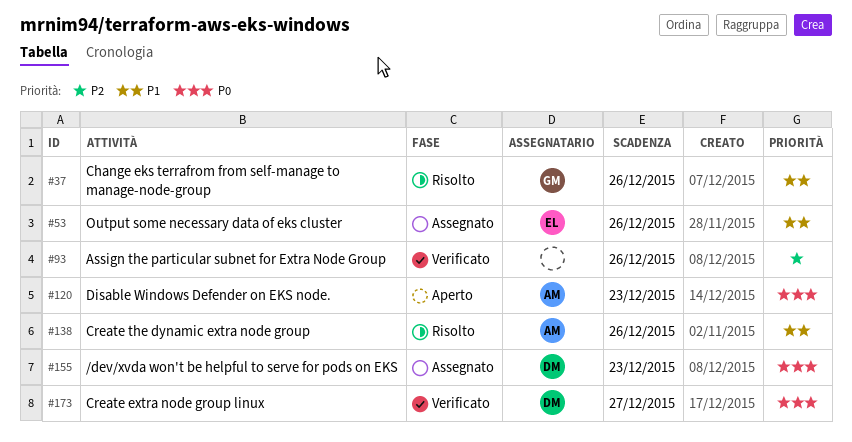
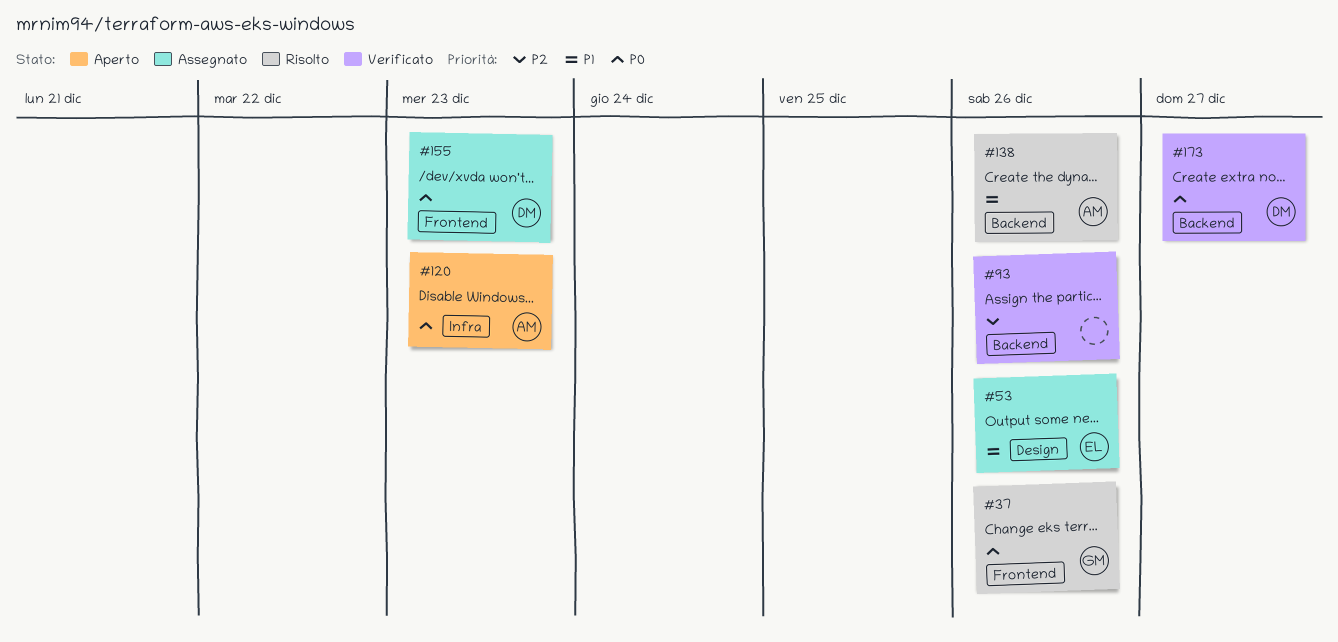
#37, priority: P1 -> P0

